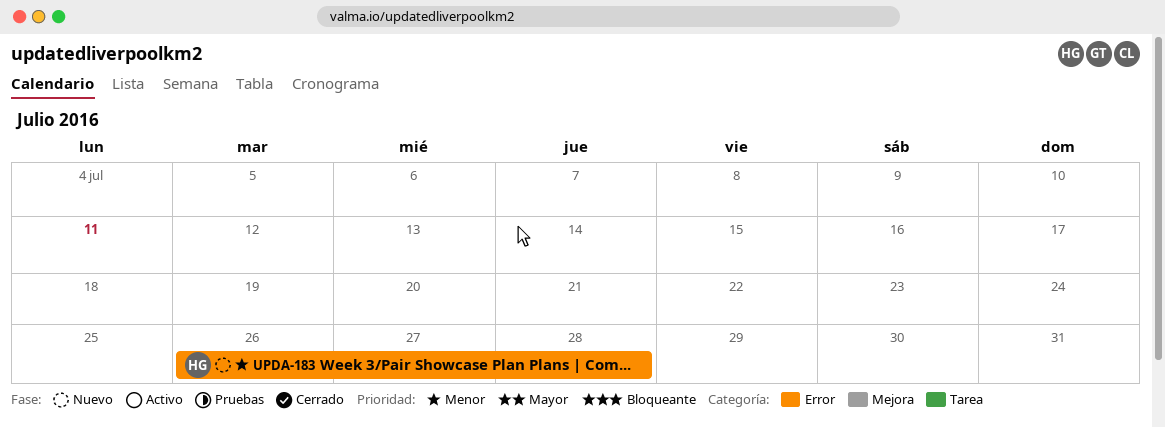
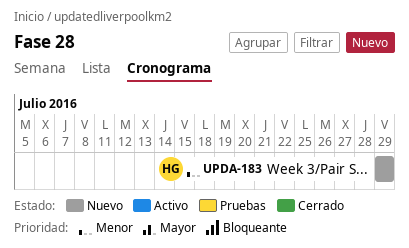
UPDA-183, start: Jul 26 -> Jul 29
UPDA-183, due: Jul 28 -> Jul 29

